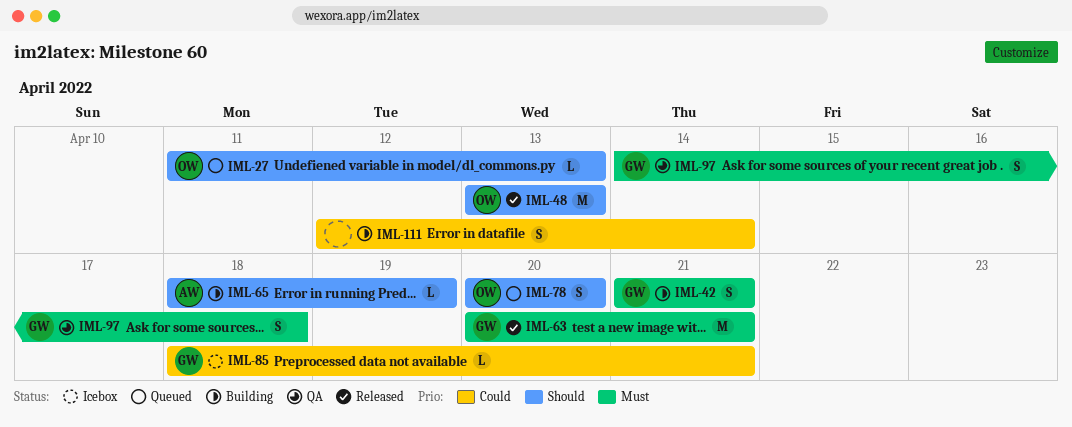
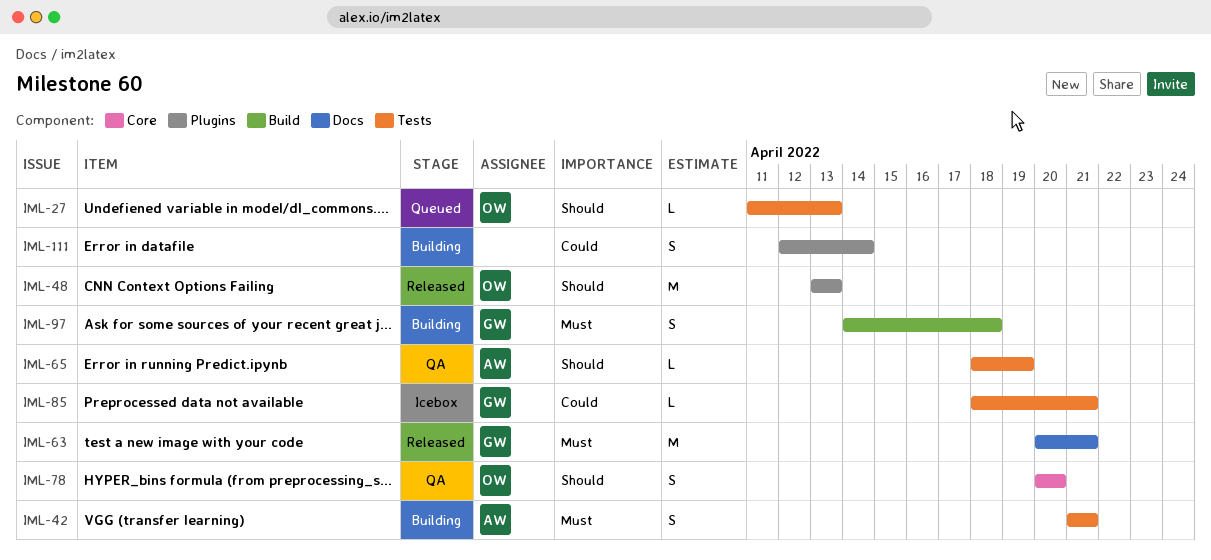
IML-42, owner: GW -> AW
IML-65, status: Building -> QA
IML-78, status: Queued -> QA
IML-97, status: QA -> Building

